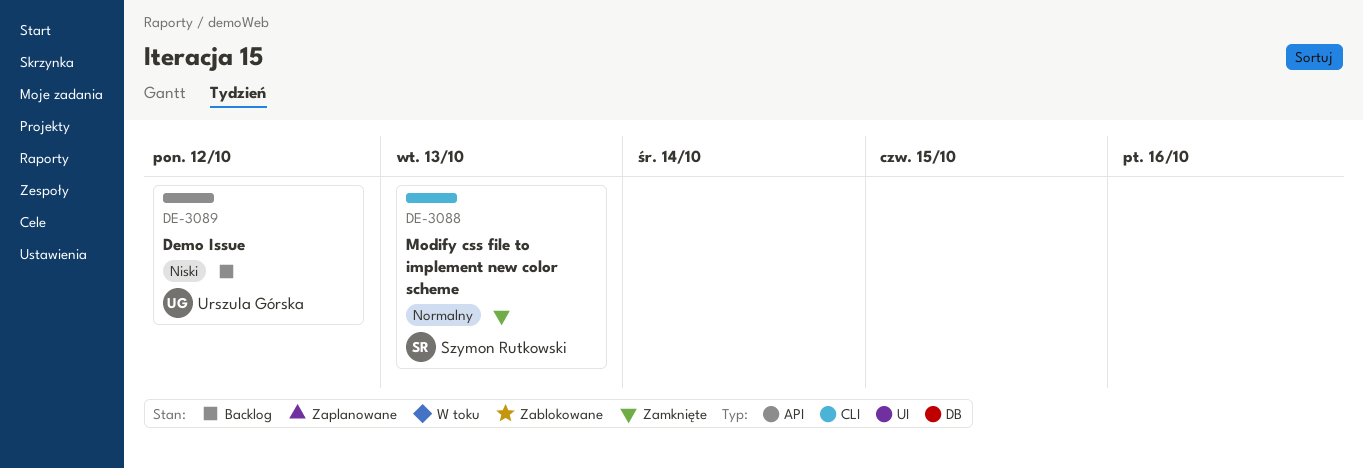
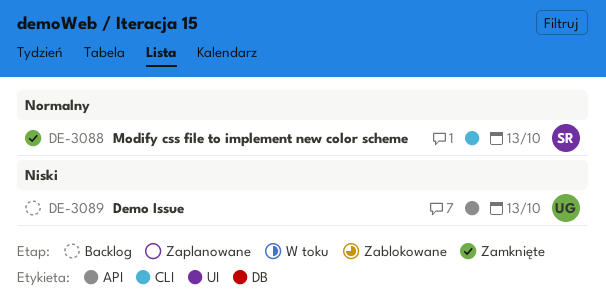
DE-3089, due: Oct 12 -> Oct 13

